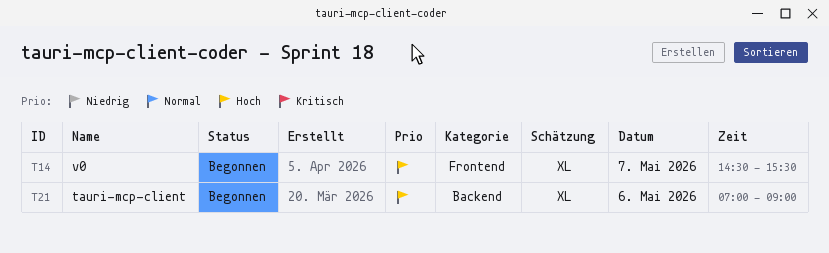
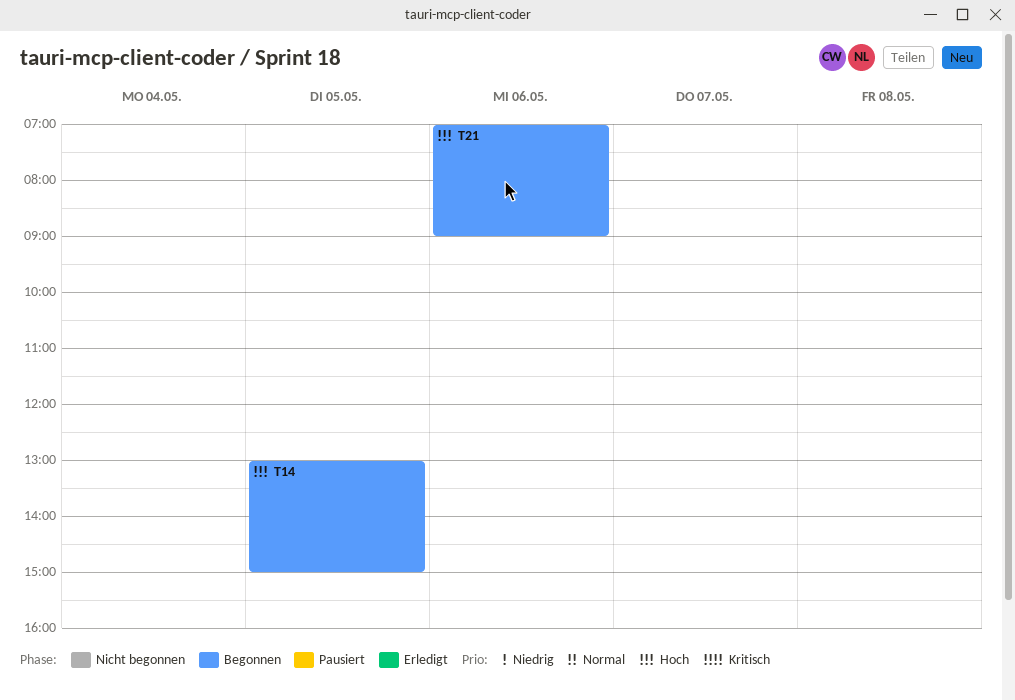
T14, day: May 7 -> May 5
T14, begins: 14:30 -> 13:00
T14, ends: 15:30 -> 15:00

